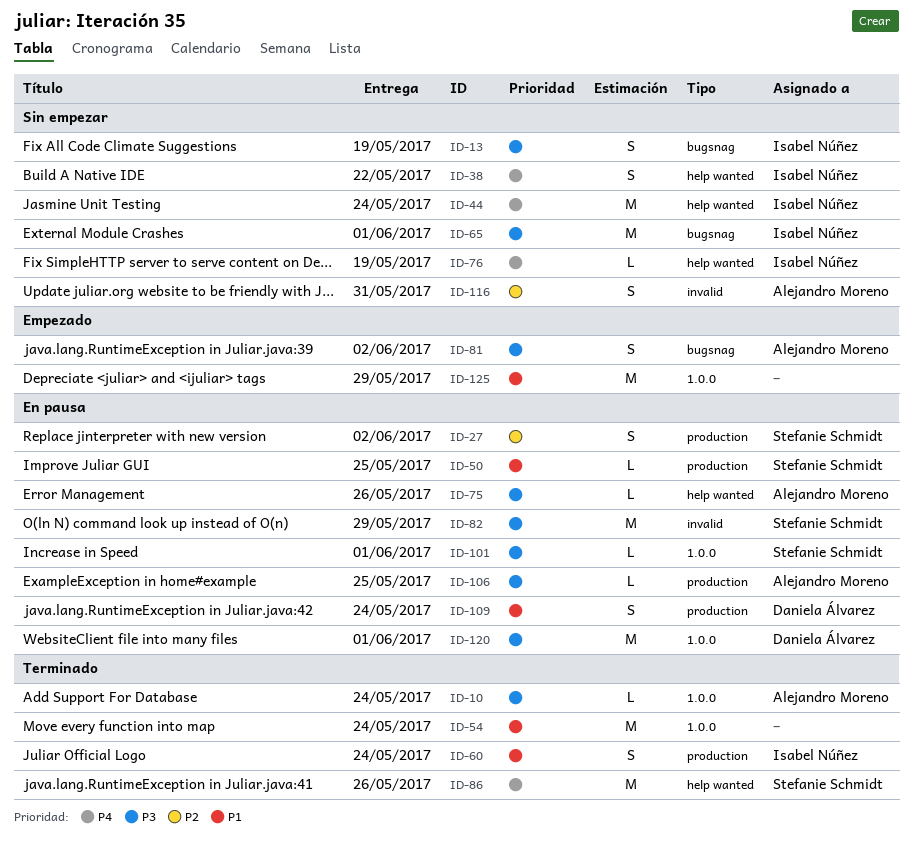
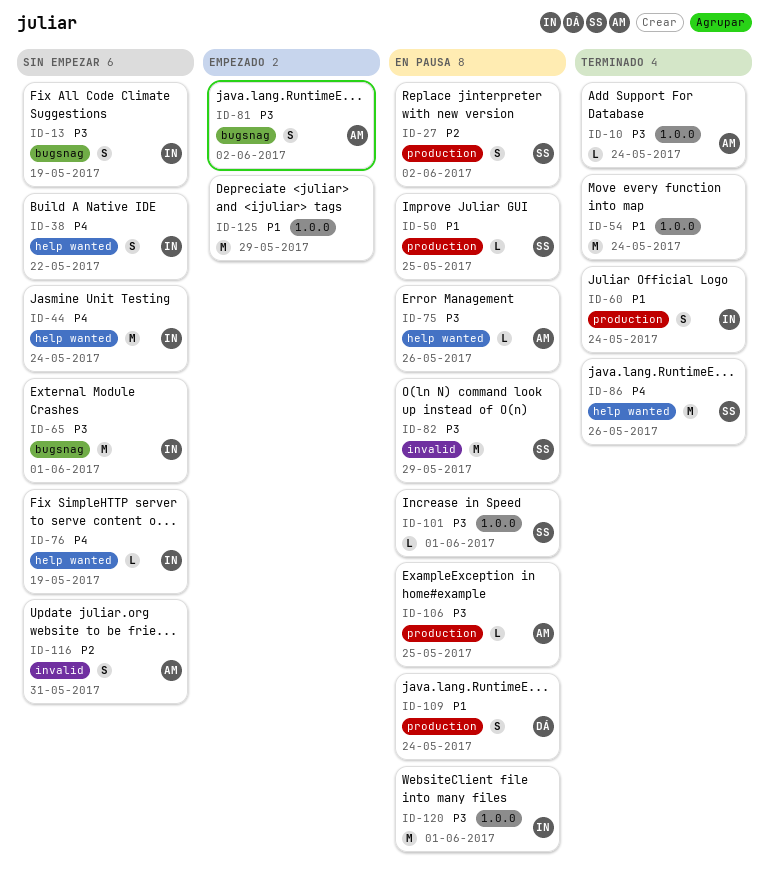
ID-120, owner: Daniela Álvarez -> Isabel Núñez

